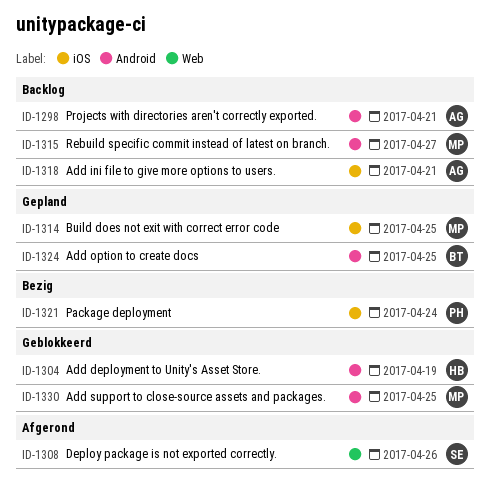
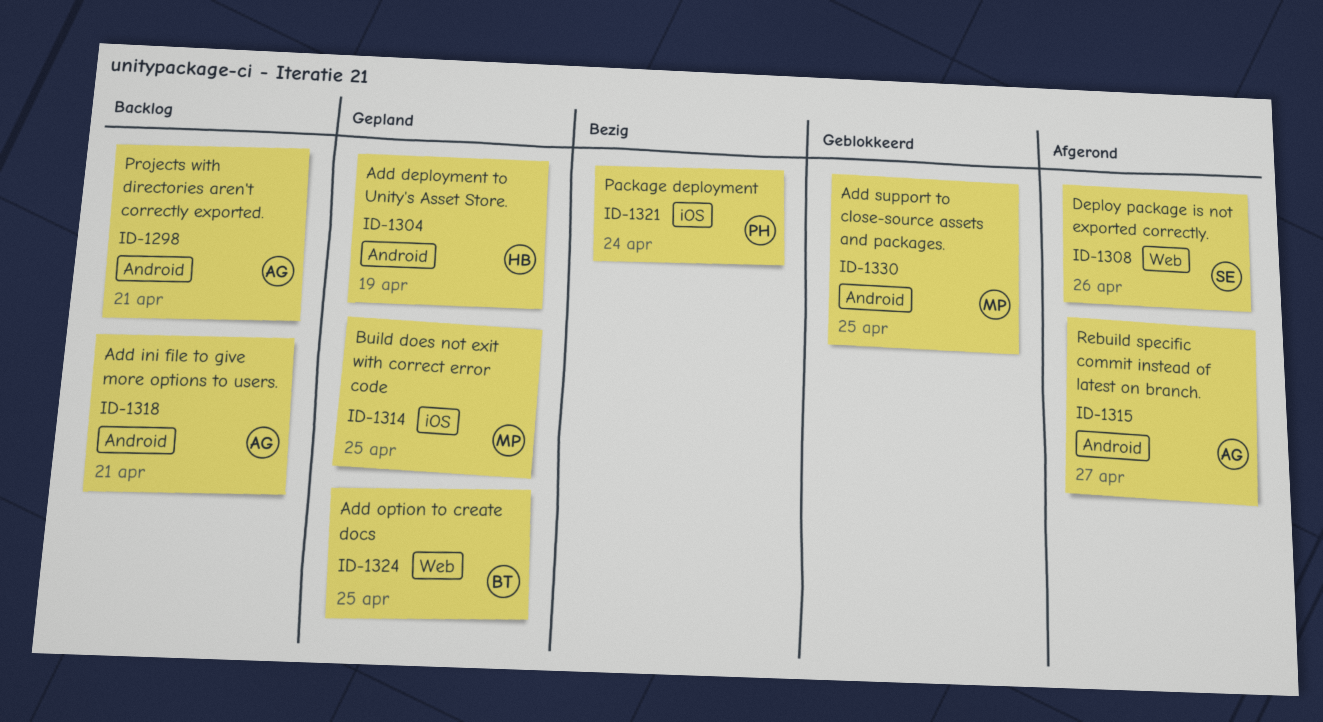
ID-1304, status: Geblokkeerd -> Gepland
ID-1315, status: Backlog -> Afgerond
ID-1315, owner: MP -> AG
ID-1318, label: iOS -> Android
ID-1324, label: Android -> Web

